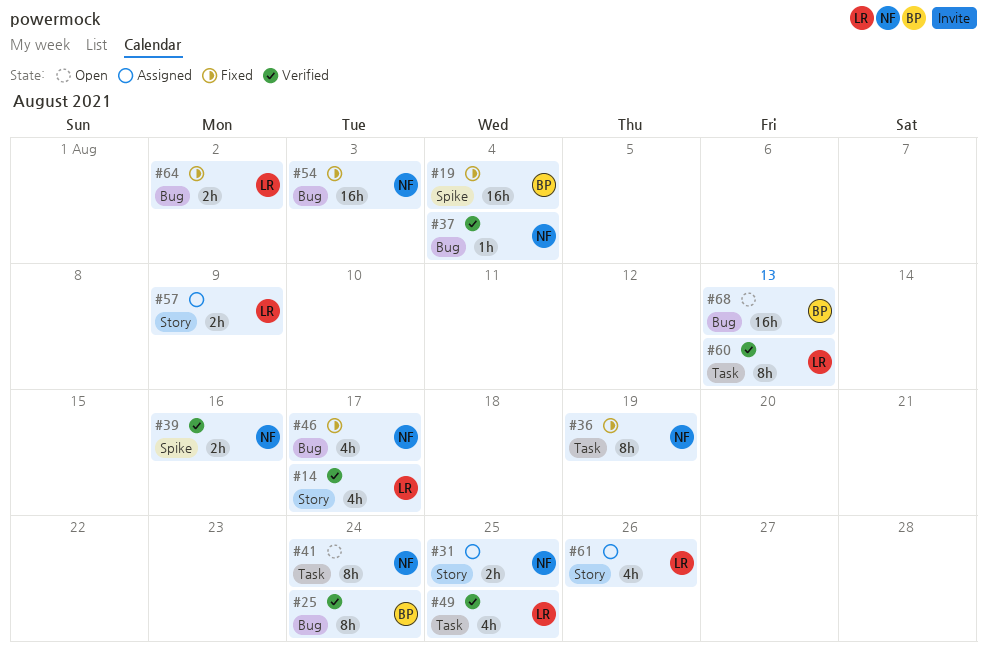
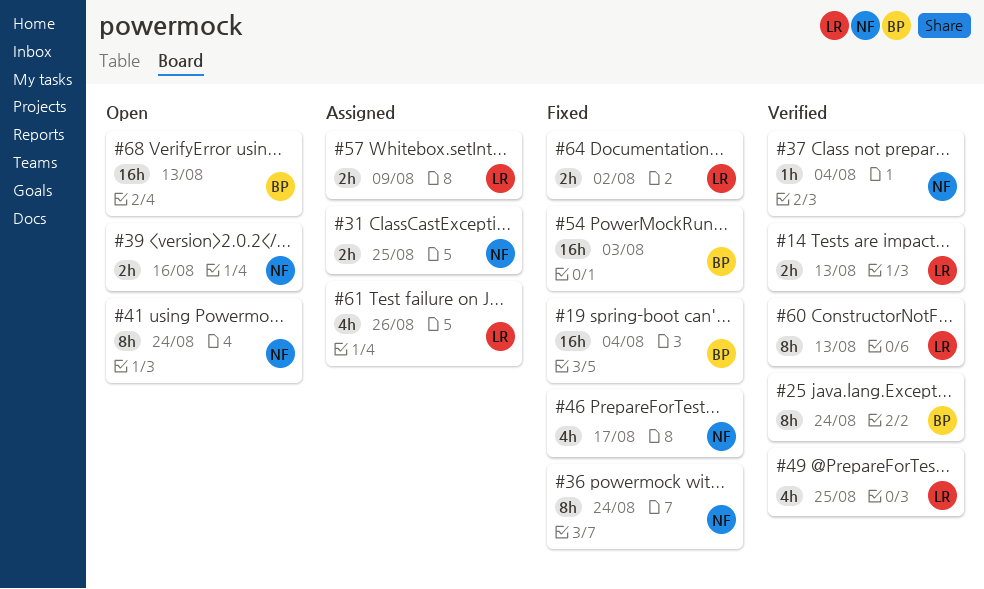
#14, estimate: 4h -> 2h
#14, due: Aug 17 -> Aug 13
#36, due: Aug 19 -> Aug 24
#39, status: Verified -> Open
#54, owner: NF -> BP

